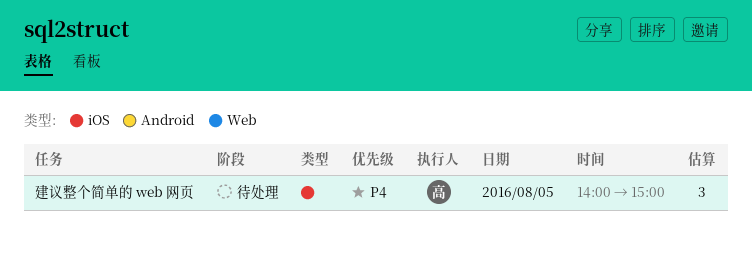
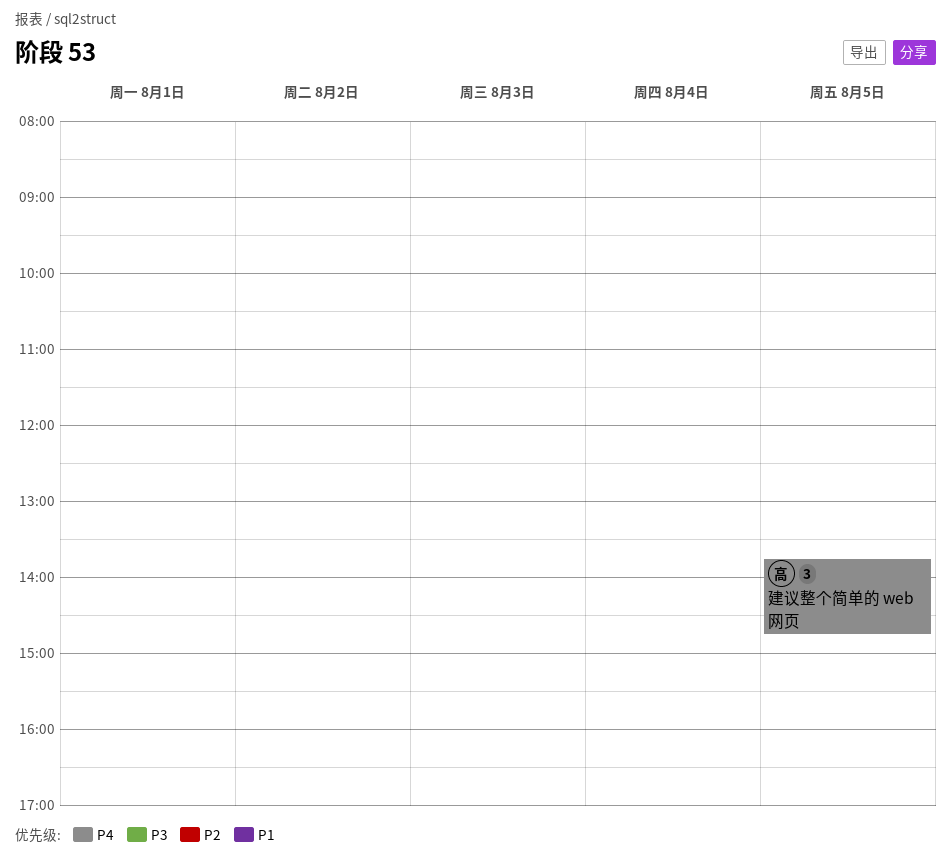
建议整个简单的 web 网页, begins: 14:00 -> 13:45
建议整个简单的 web 网页, ends: 15:00 -> 14:45

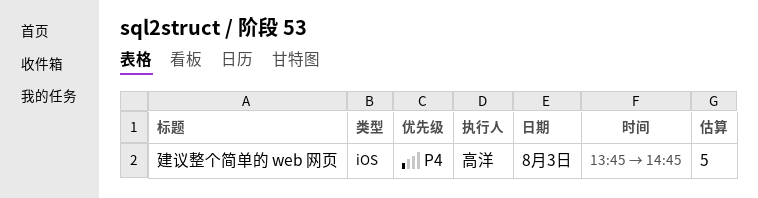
建议整个简单的 web 网页, estimate: 3 -> 5
建议整个简单的 web 网页, day: Aug 5 -> Aug 3

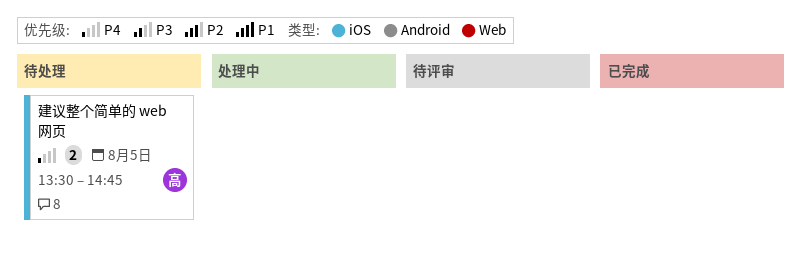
建议整个简单的 web 网页, estimate: 5 -> 2
建议整个简单的 web 网页, day: Aug 3 -> Aug 5
建议整个简单的 web 网页, begins: 13:45 -> 13:30

